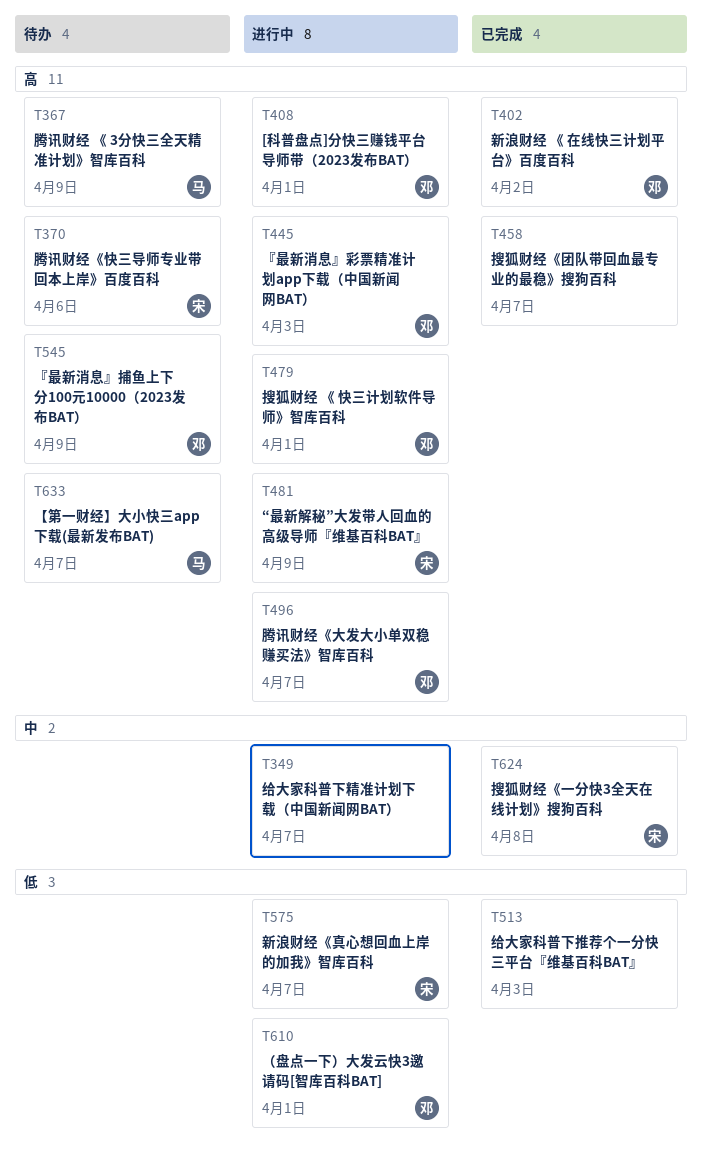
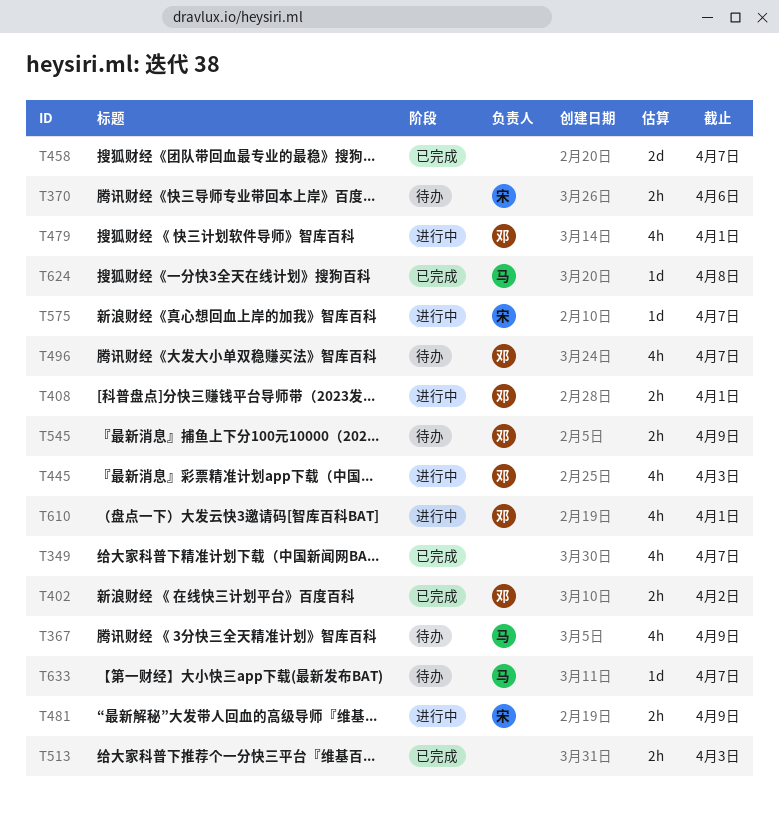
T349, status: 进行中 -> 已完成
T496, status: 进行中 -> 待办
T624, owner: 宋 -> 马

